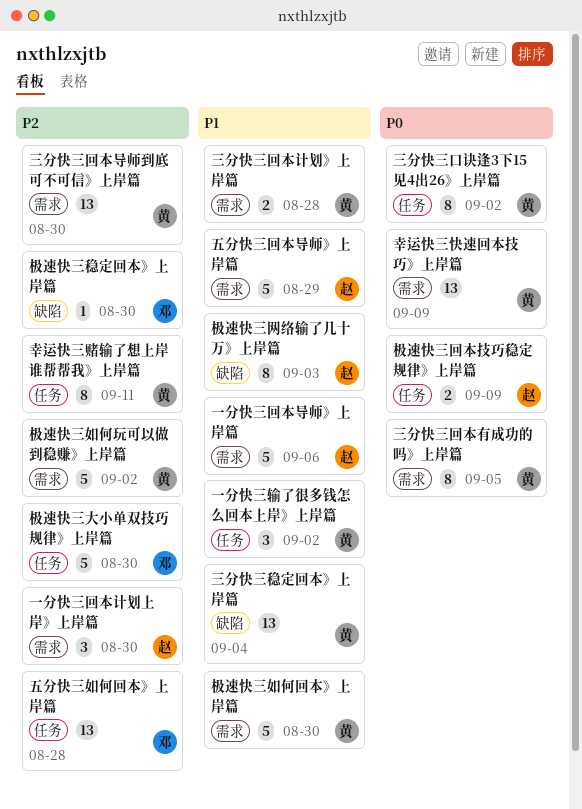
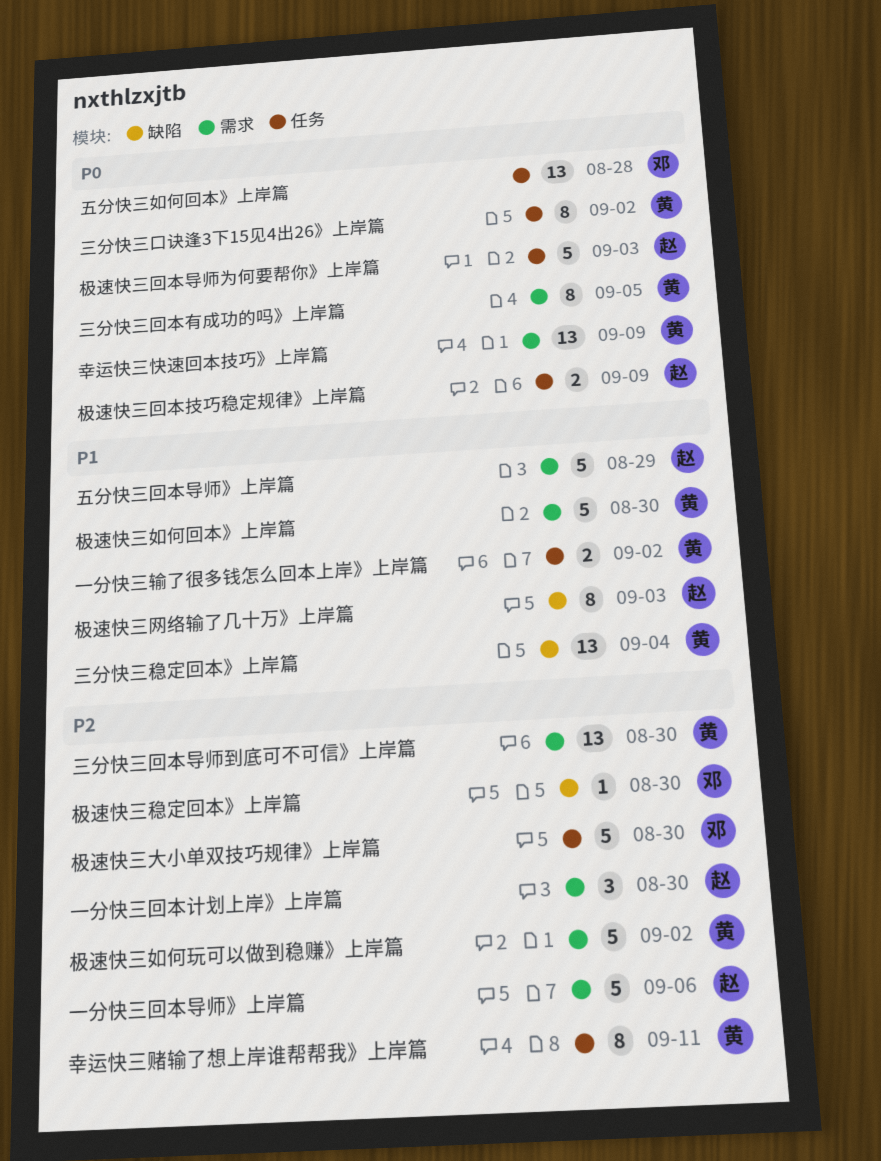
一分快三回本导师》上岸篇, priority: P1 -> P2
一分快三输了很多钱怎么回本上岸》上岸篇, estimate: 3 -> 2
三分快三回本计划》上岸篇: present -> none
五分快三如何回本》上岸篇, priority: P2 -> P0
极速快三回本导师为何要帮你》上岸篇: none -> present

